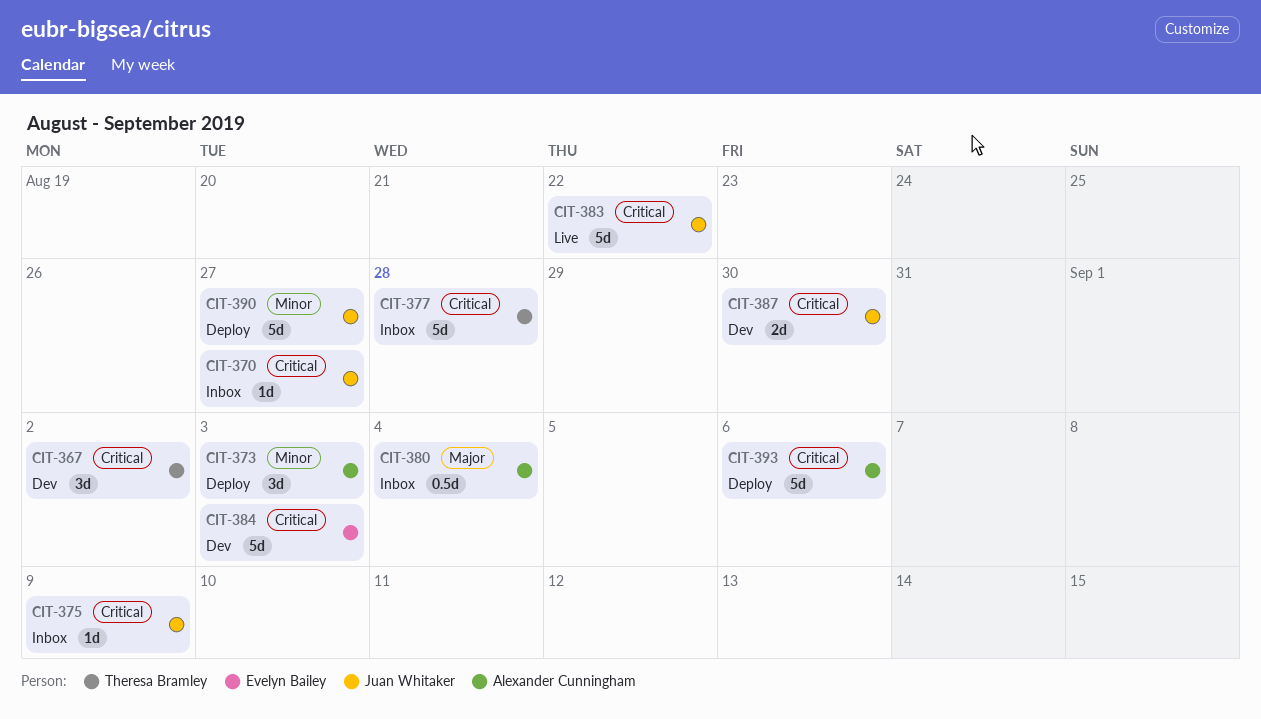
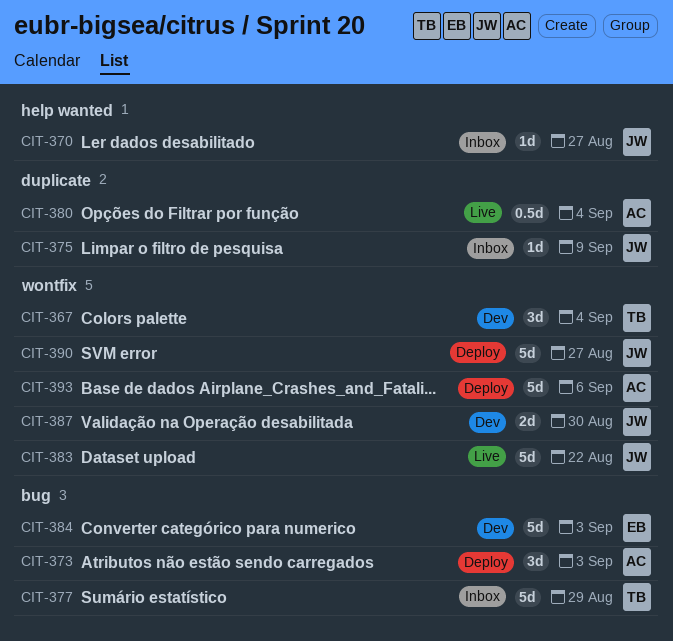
CIT-367, due: Sep 2 -> Sep 4
CIT-377, due: Aug 28 -> Aug 29
CIT-380, status: Inbox -> Live

